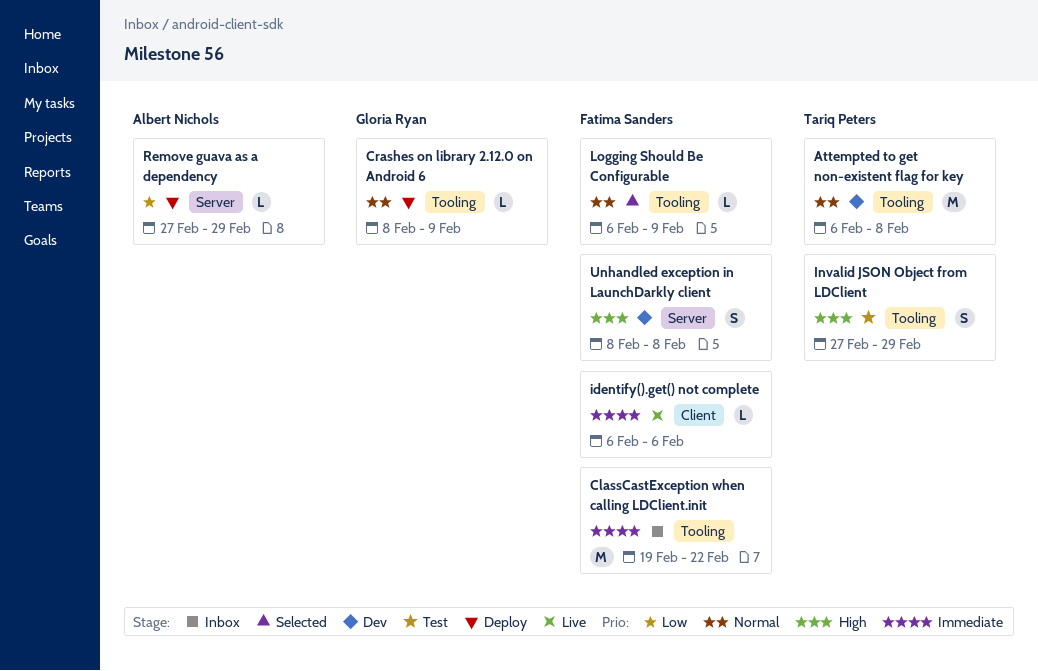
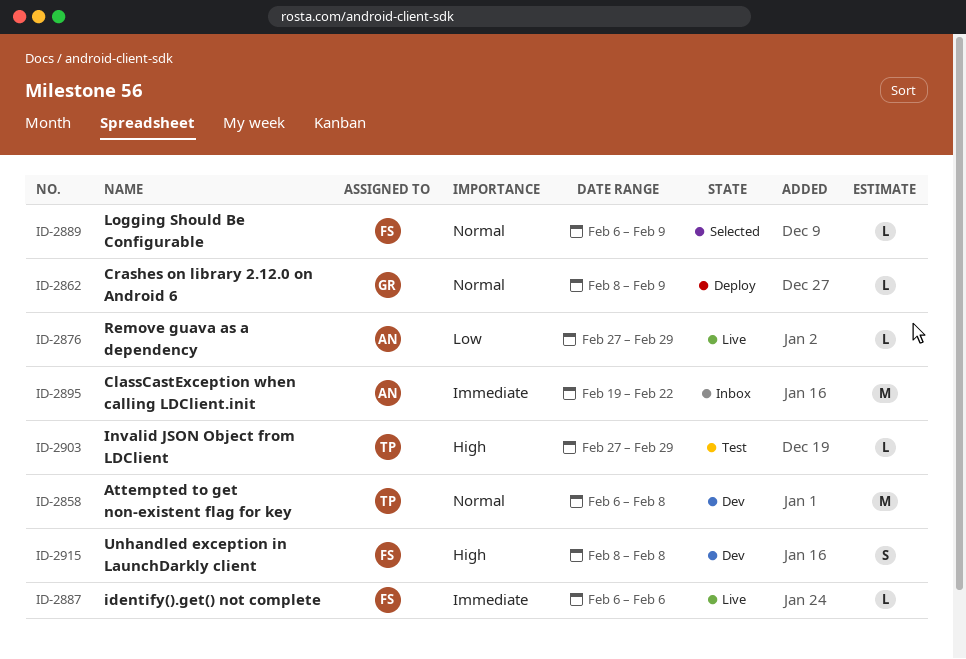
ClassCastException when calling LDClient.init, owner: Fatima Sanders -> Albert Nichols
Invalid JSON Object from LDClient, estimate: S -> L
Remove guava as a dependency, status: Deploy -> Live

